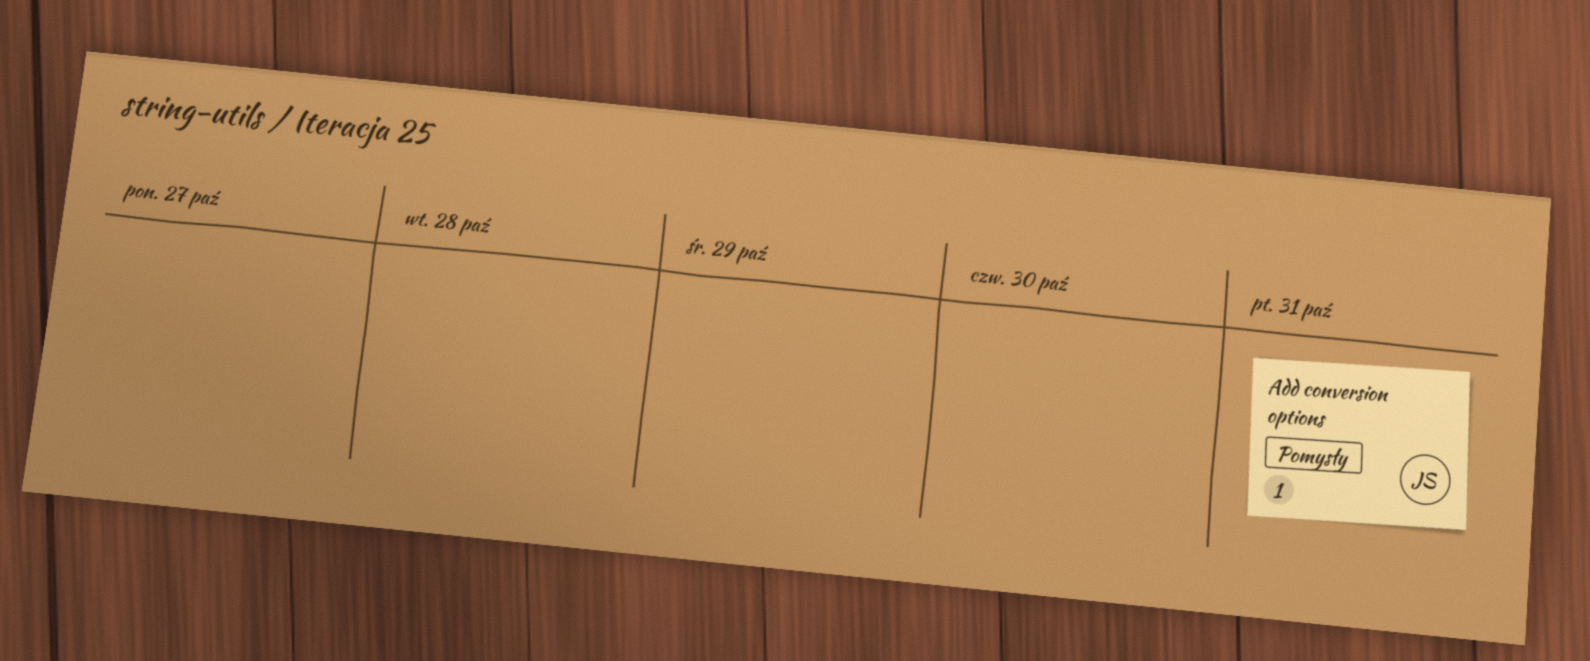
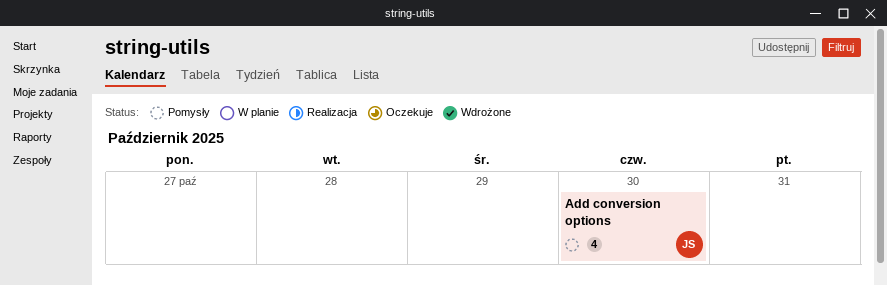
Add conversion options, estimate: 1 -> 4
Add conversion options, due: Oct 31 -> Oct 30

